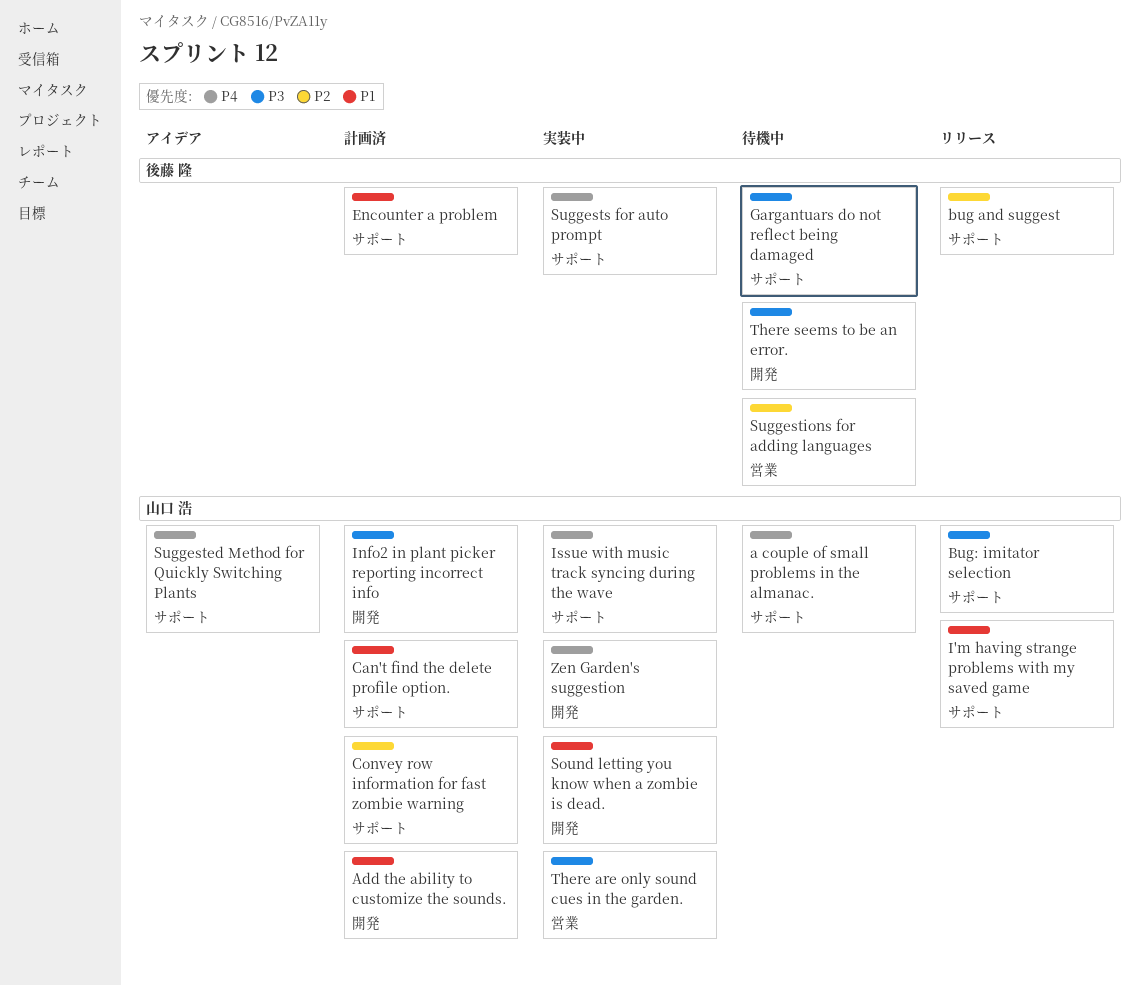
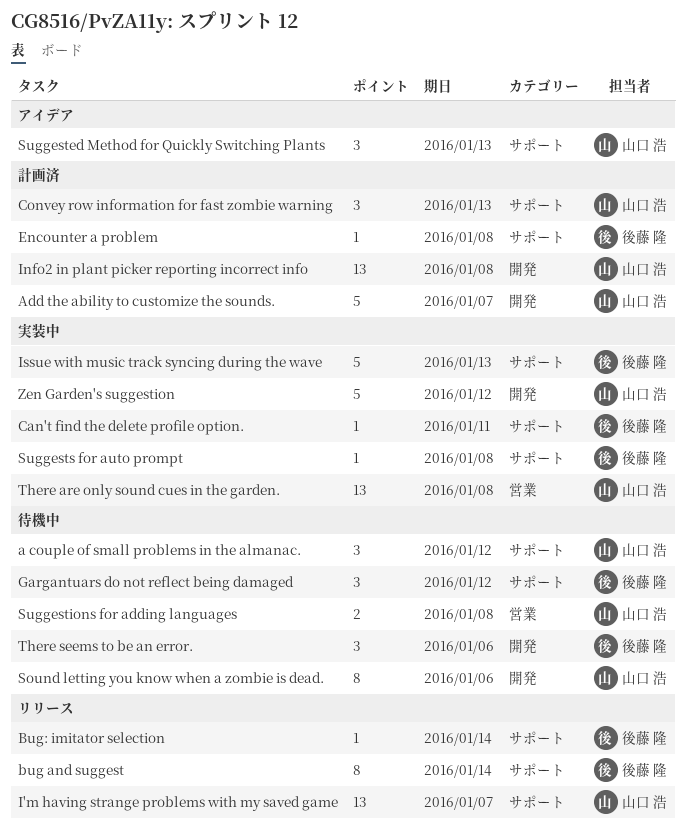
Bug: imitator selection, owner: 山口 浩 -> 後藤 隆
Can't find the delete profile option., status: 計画済 -> 実装中
Can't find the delete profile option., owner: 山口 浩 -> 後藤 隆
Issue with music track syncing during the wave, owner: 山口 浩 -> 後藤 隆
Sound letting you know when a zombie is dead., status: 実装中 -> 待機中
Suggestions for adding languages, owner: 後藤 隆 -> 山口 浩

